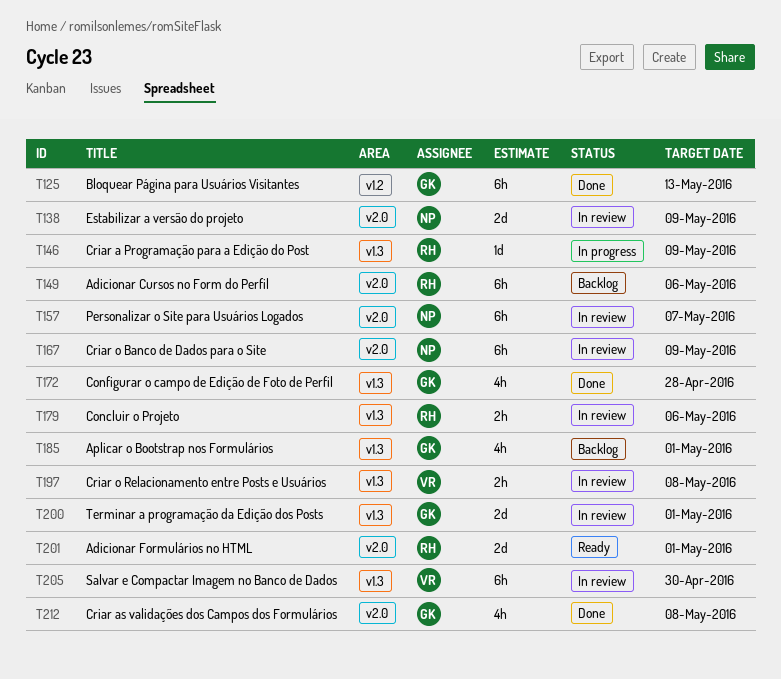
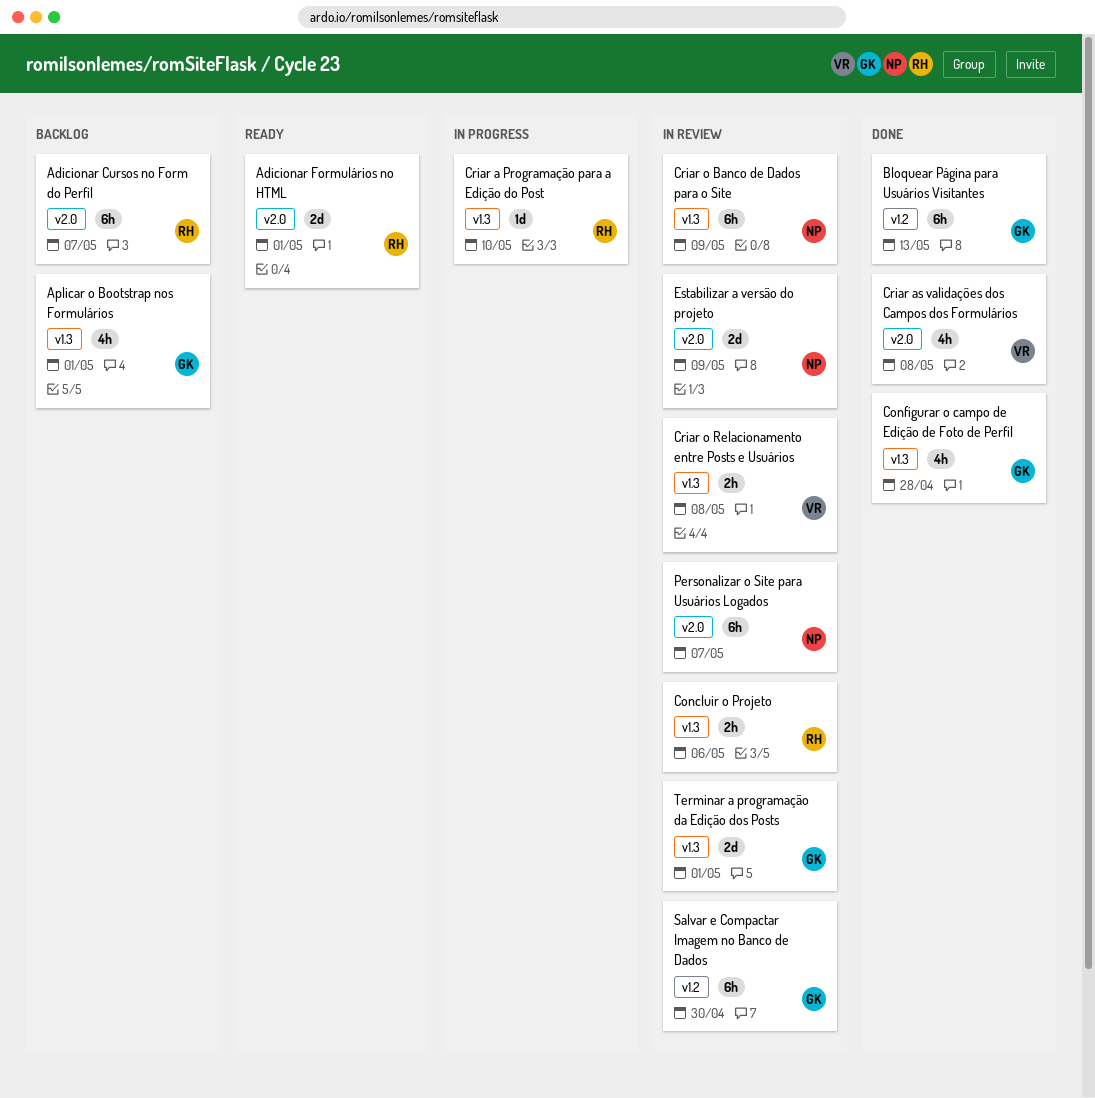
Adicionar Cursos no Form do Perfil, due: May 6 -> May 7
Criar a Programação para a Edição do Post, due: May 9 -> May 10
Criar as validações dos Campos dos Formulários, owner: GK -> VR
Criar o Banco de Dados para o Site, label: v2.0 -> v1.3
Salvar e Compactar Imagem no Banco de Dados, owner: VR -> GK
Salvar e Compactar Imagem no Banco de Dados, label: v1.3 -> v1.2

